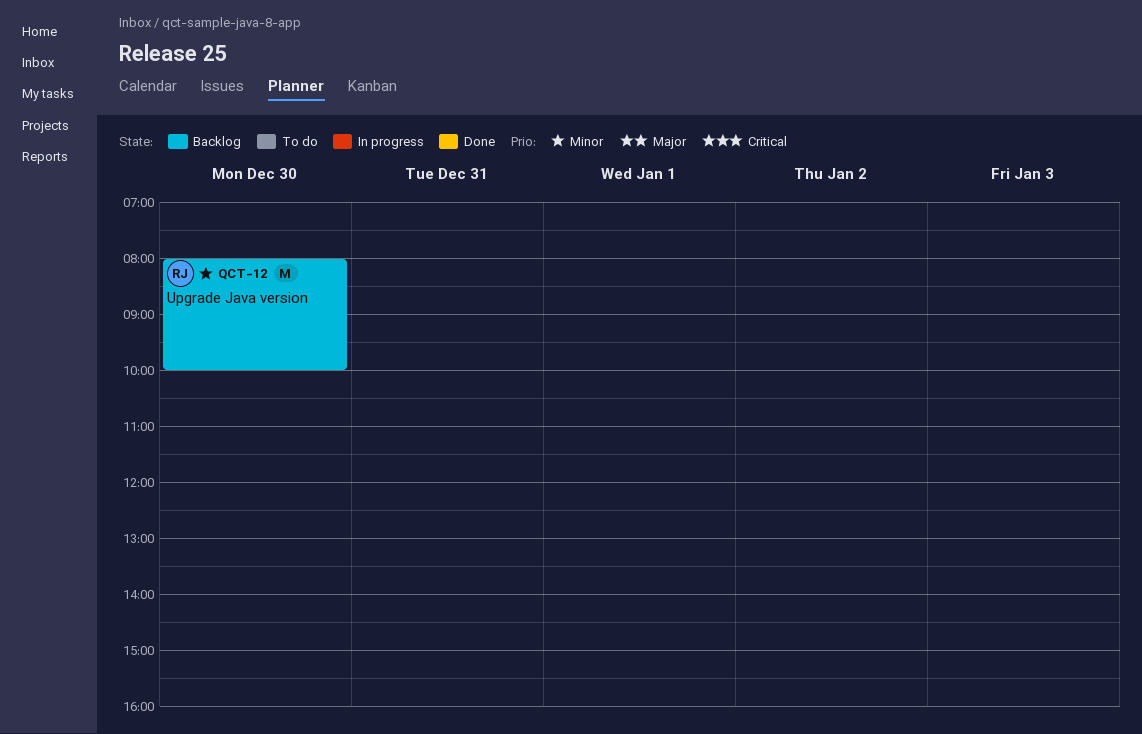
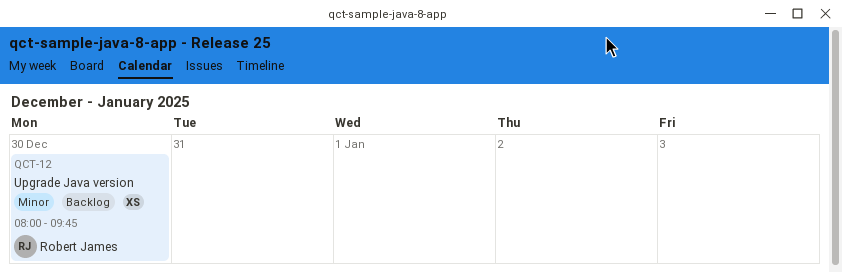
QCT-12, estimate: M -> XS
QCT-12, ends: 10:00 -> 09:45

